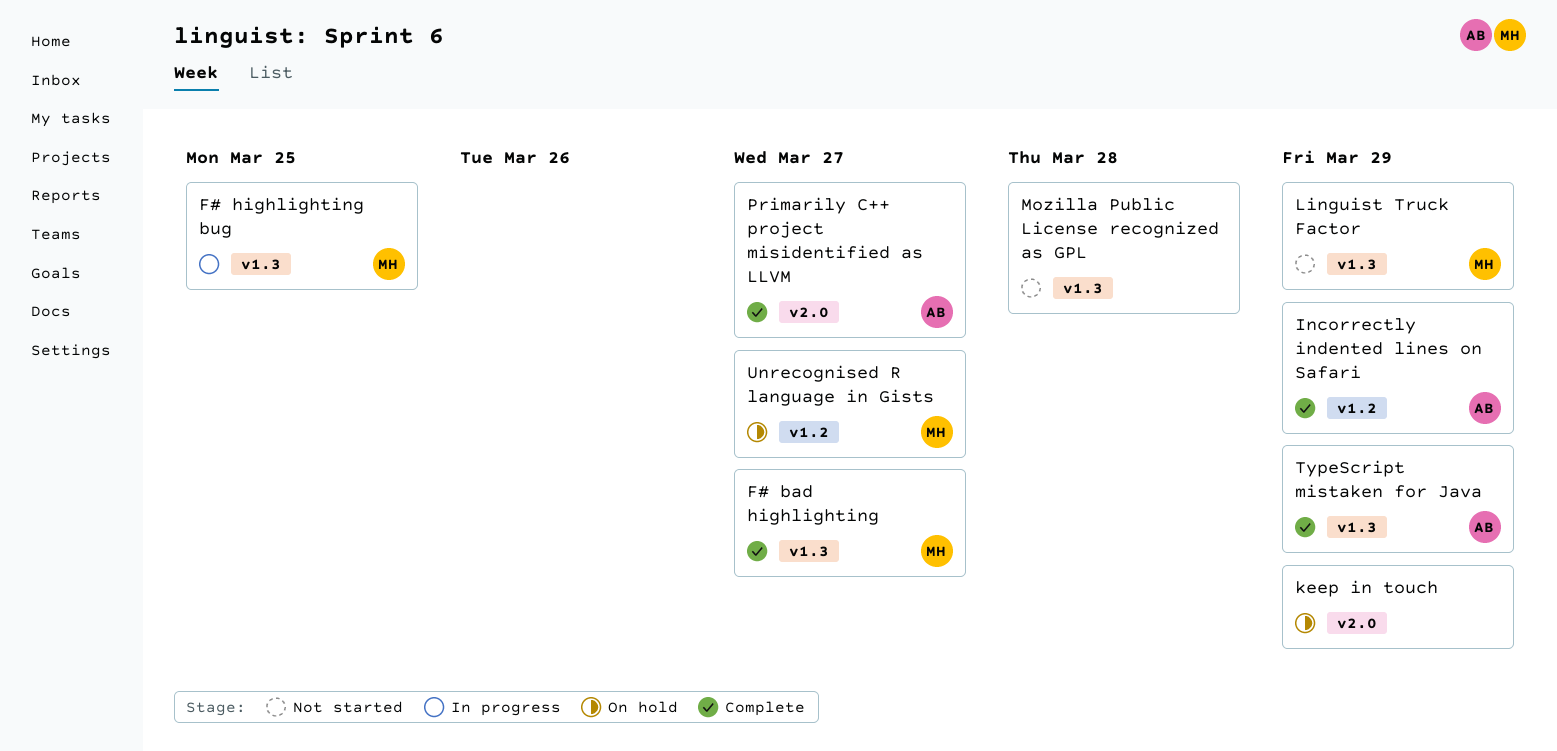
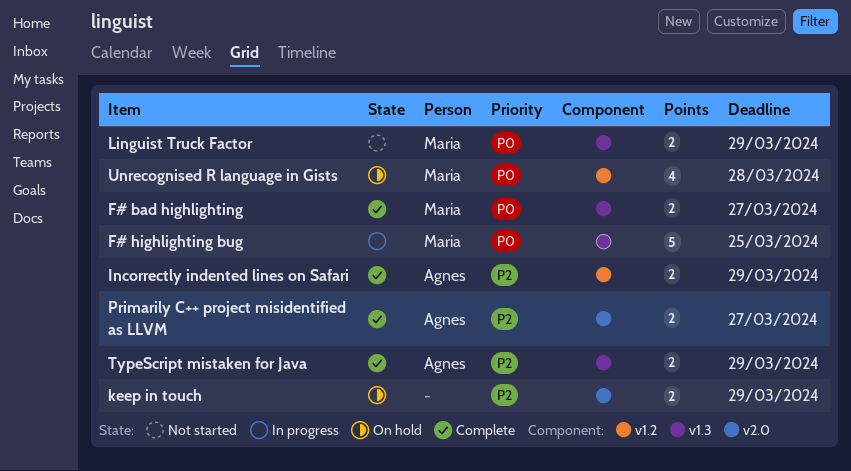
Mozilla Public License recognized as GPL: present -> none
Unrecognised R language in Gists, due: Mar 27 -> Mar 28

